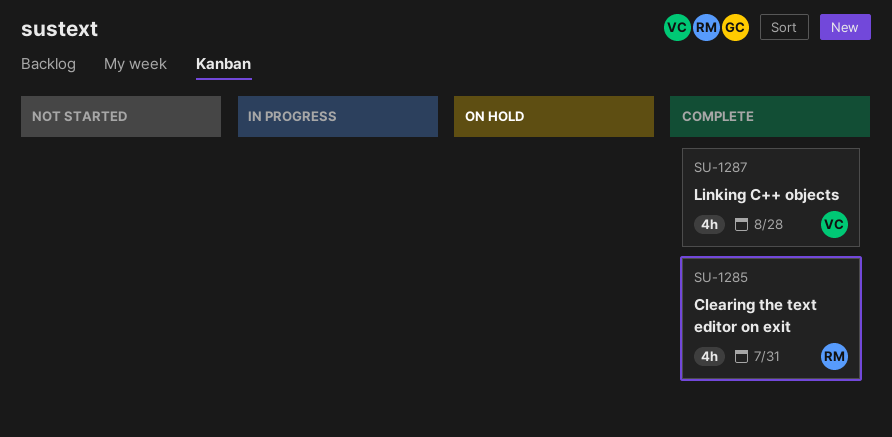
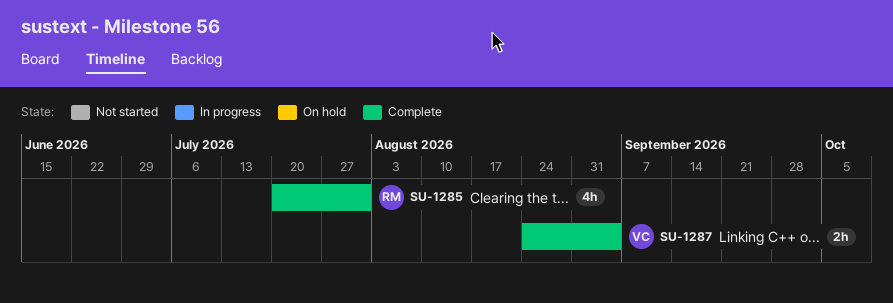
SU-1287, estimate: 4h -> 2h
SU-1287, due: Aug 28 -> Sep 4

